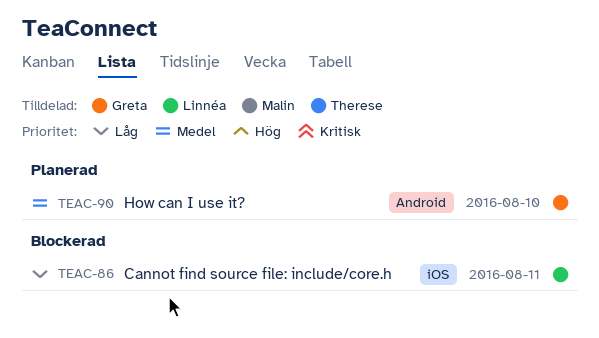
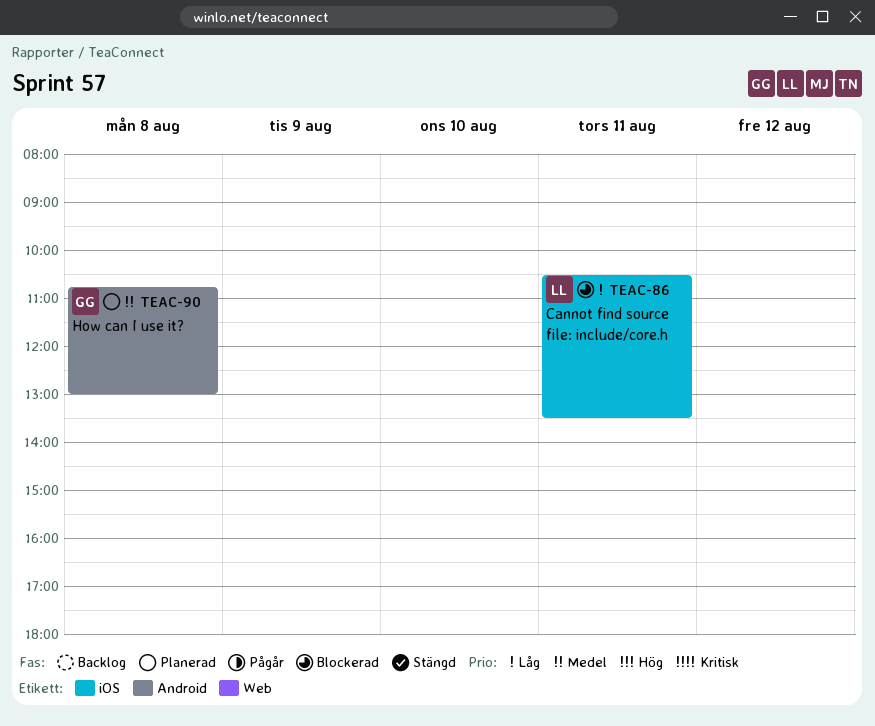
TEAC-90, day: Aug 10 -> Aug 8

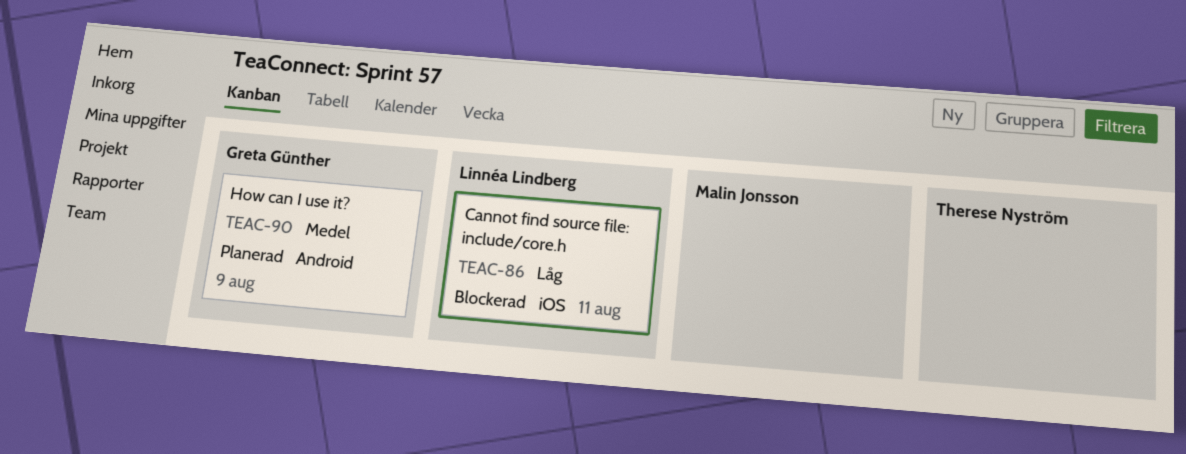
TEAC-90, day: Aug 8 -> Aug 9

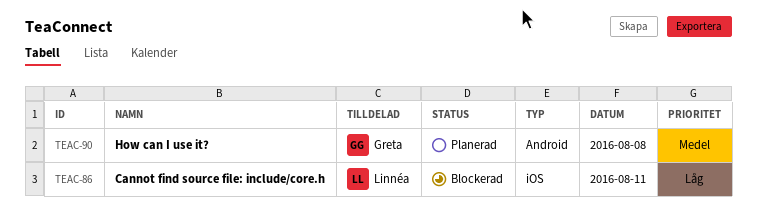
TEAC-90, day: Aug 9 -> Aug 8

